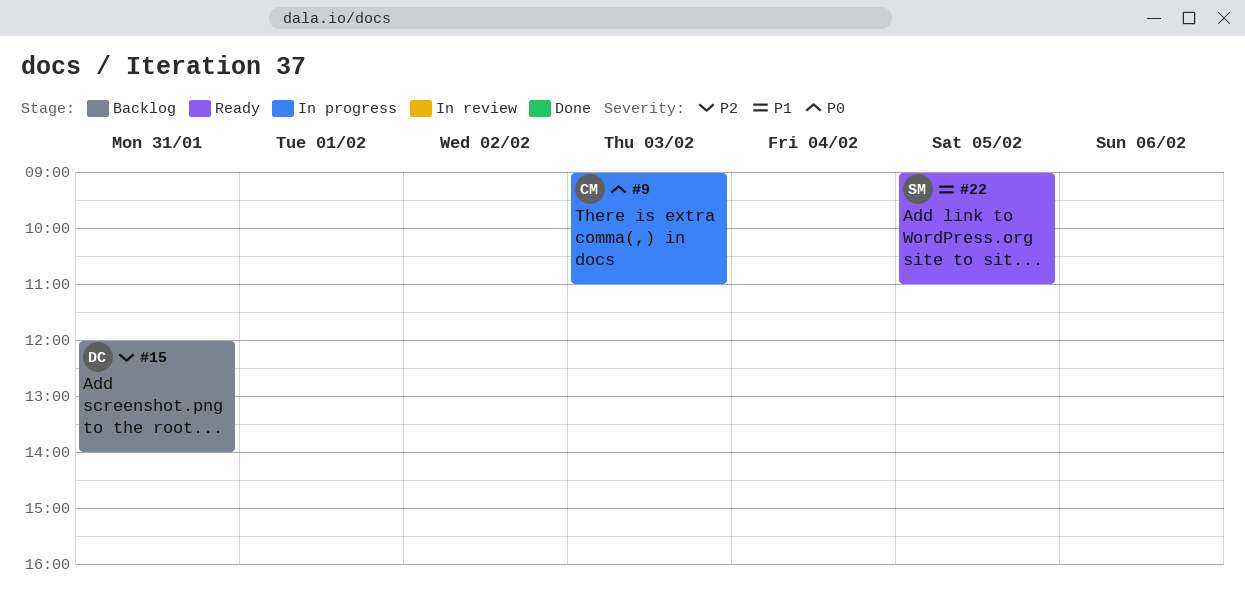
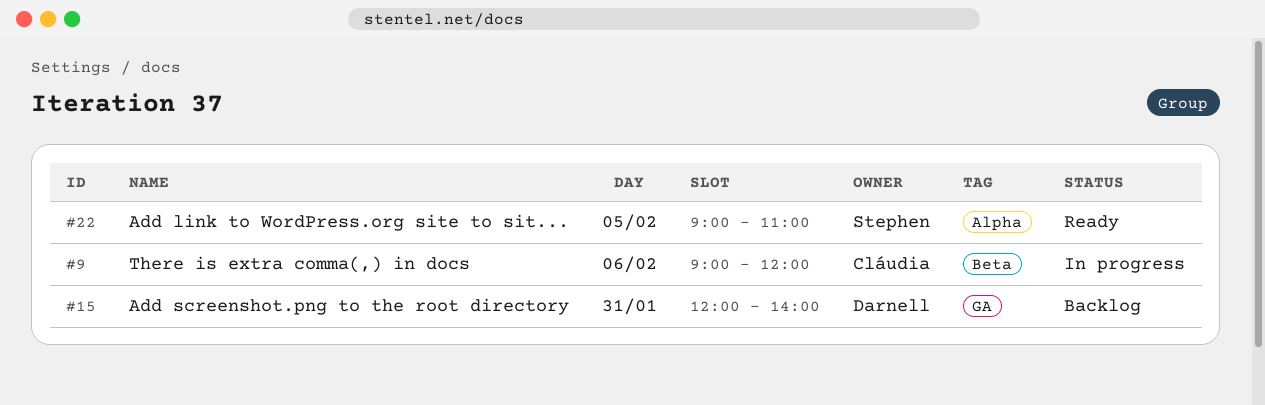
#9, day: Feb 3 -> Feb 6
#9, ends: 11:00 -> 12:00

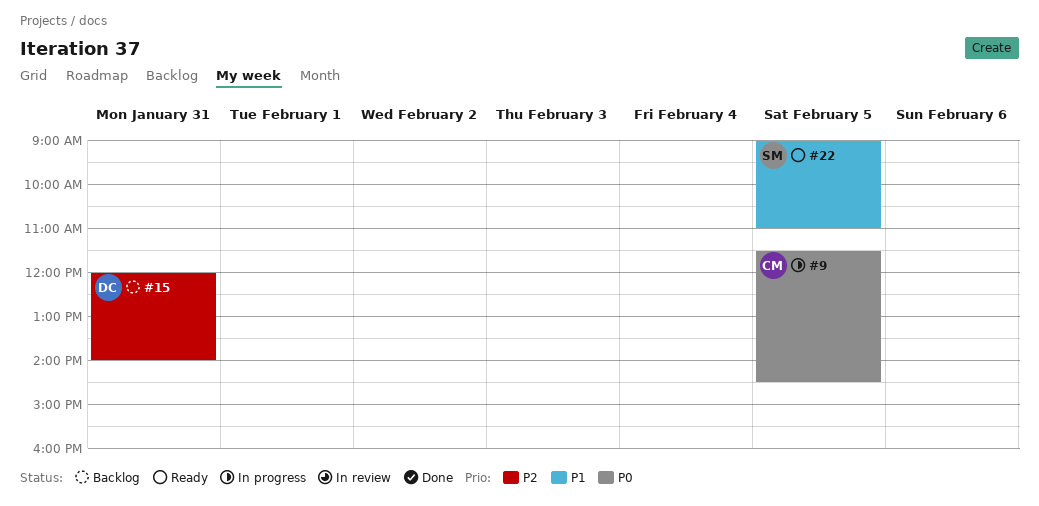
#9, day: Feb 6 -> Feb 5
#9, begins: 09:00 -> 11:30
#9, ends: 12:00 -> 14:30

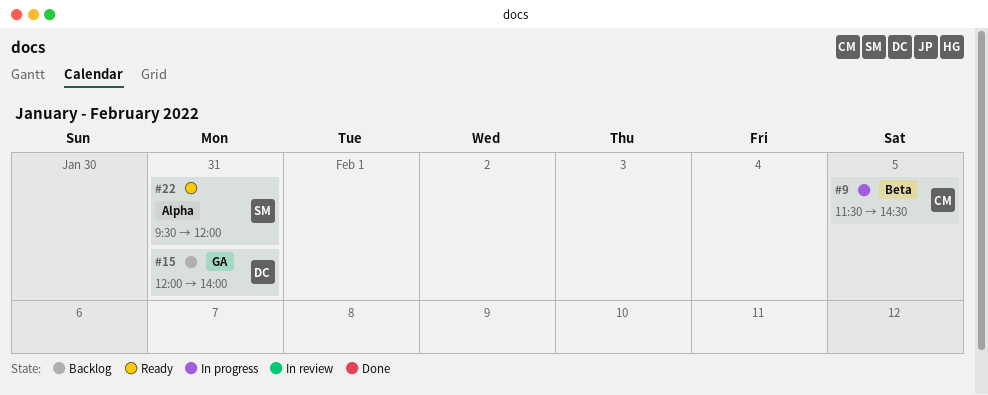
#22, day: Feb 5 -> Jan 31
#22, begins: 09:00 -> 09:30
#22, ends: 11:00 -> 12:00

